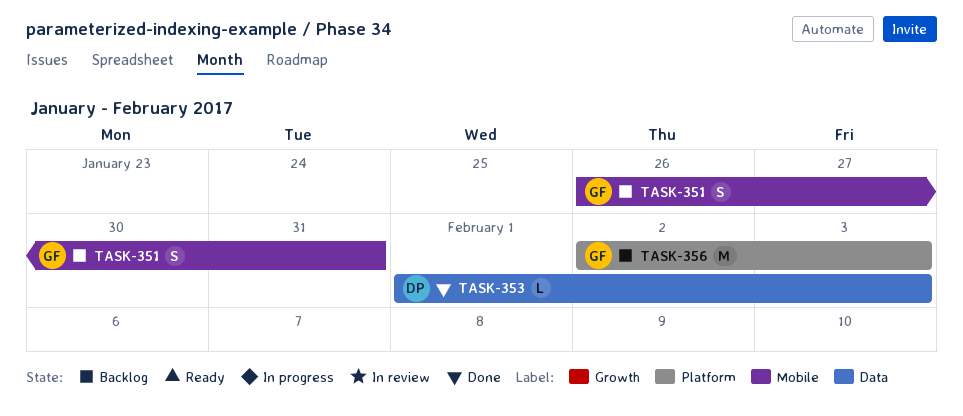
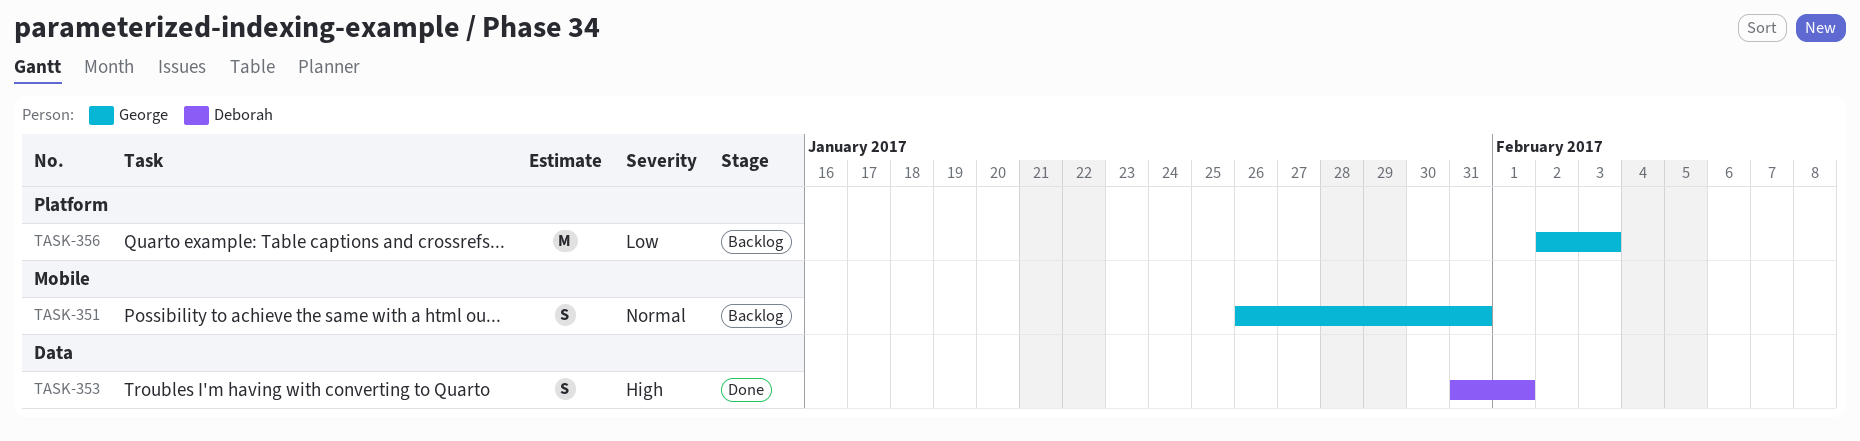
TASK-353, estimate: L -> S
TASK-353, start: Feb 1 -> Jan 31
TASK-353, due: Feb 3 -> Feb 1

